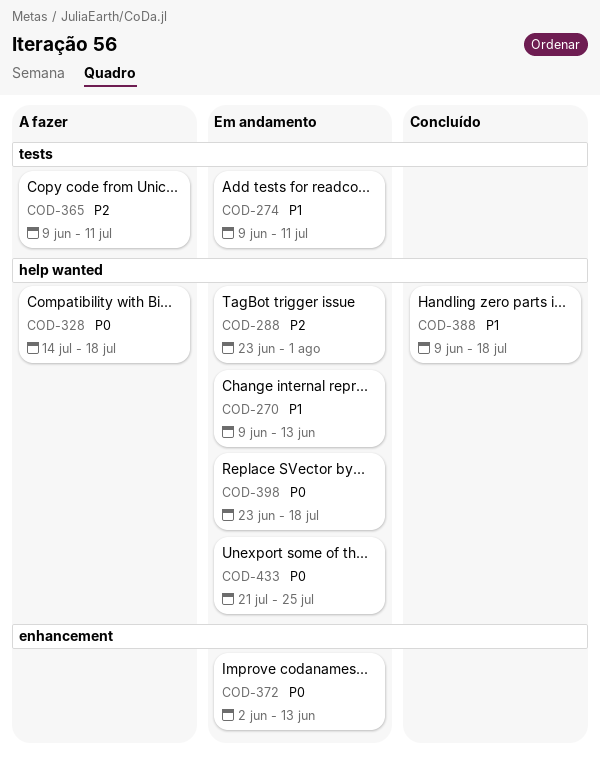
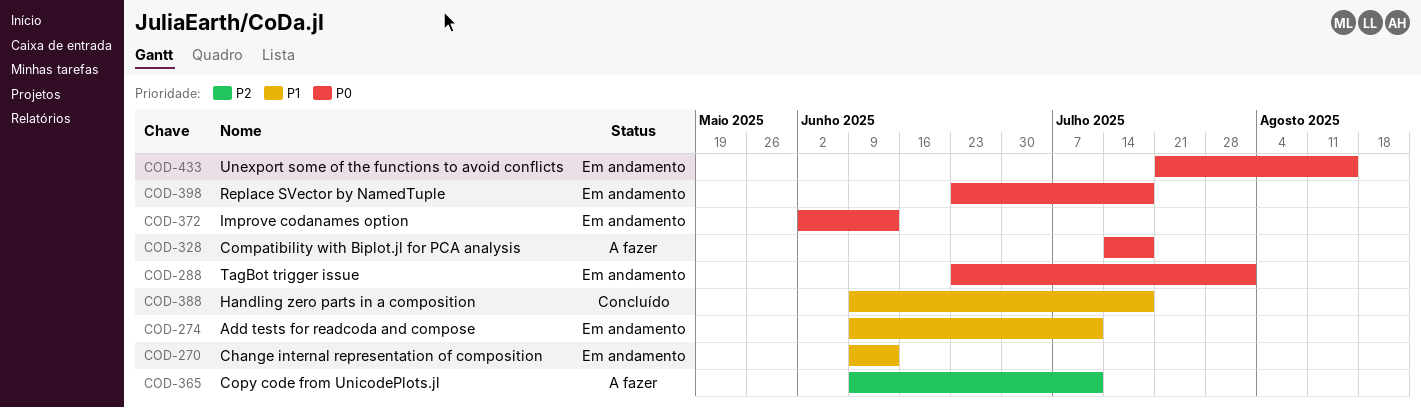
COD-288, priority: P2 -> P0
COD-433, due: Jul 25 -> Aug 15

